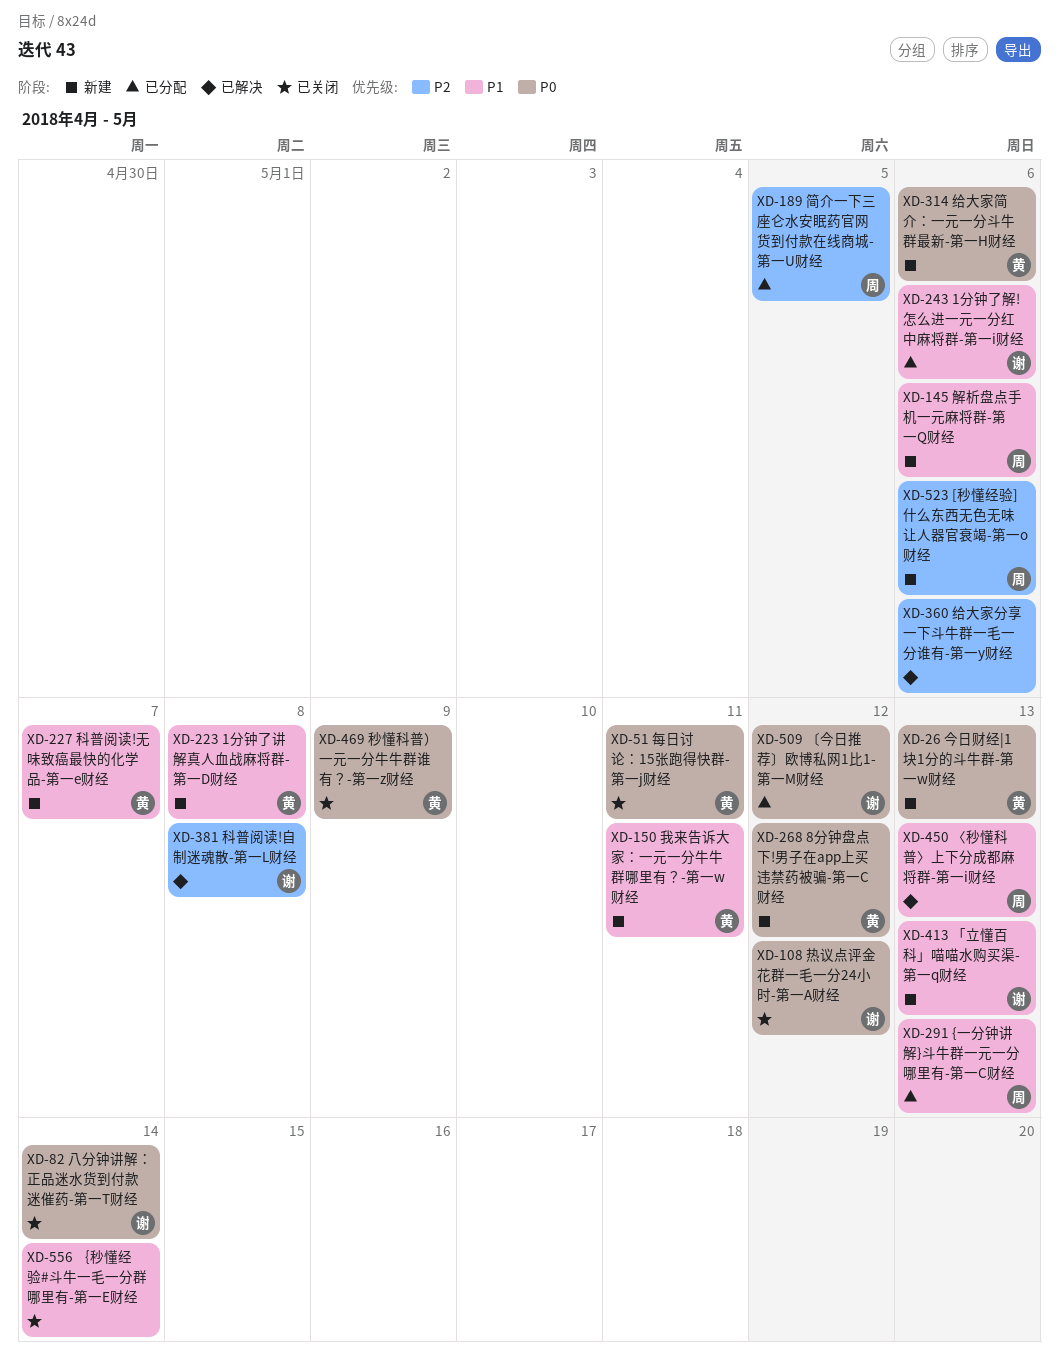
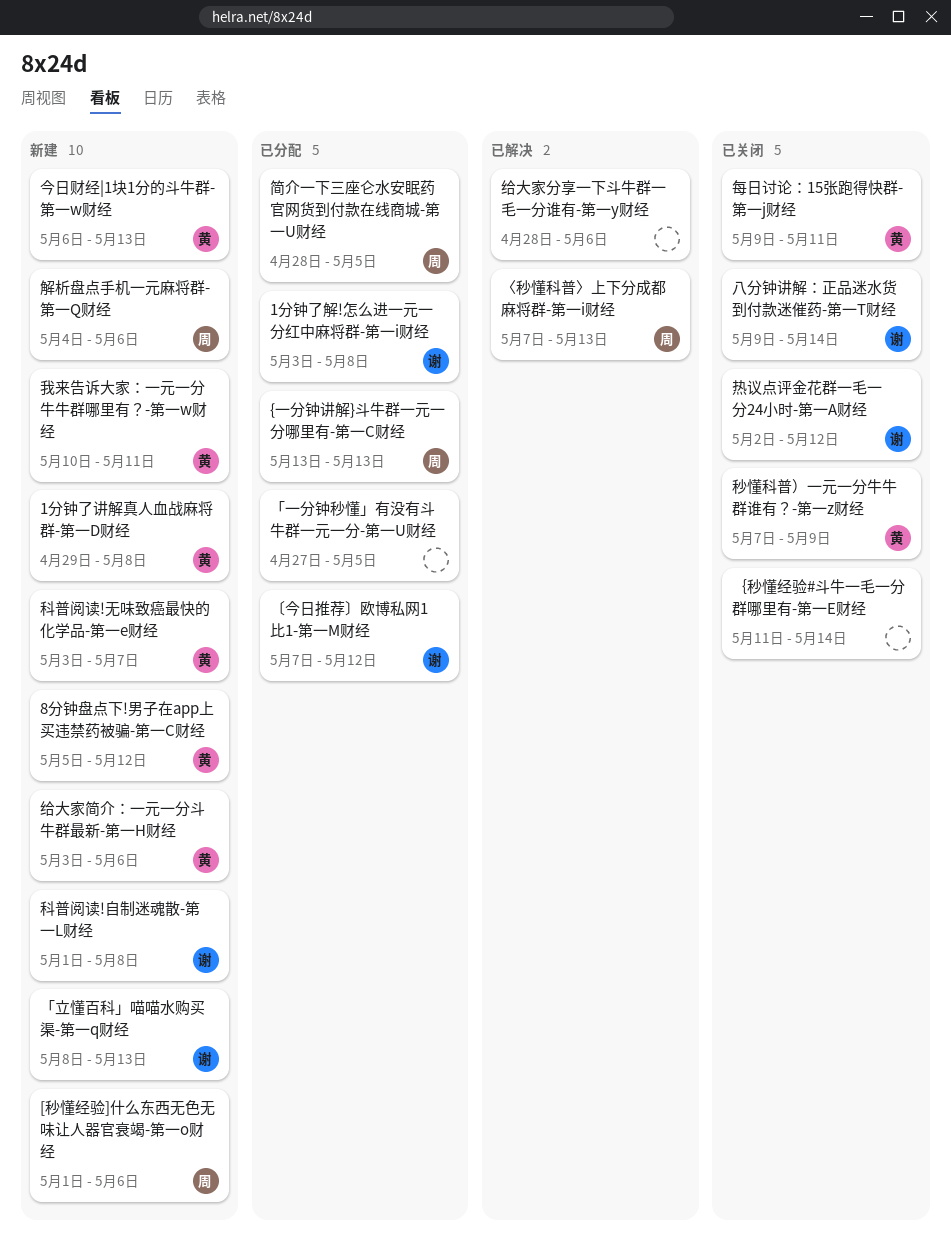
1分钟了解!怎么进一元一分红中麻将群-第一i财经, due: May 6 -> May 8
「一分钟秒懂」有没有斗牛群一元一分-第一U财经: none -> present
科普阅读!自制迷魂散-第一L财经, status: 已解决 -> 新建

